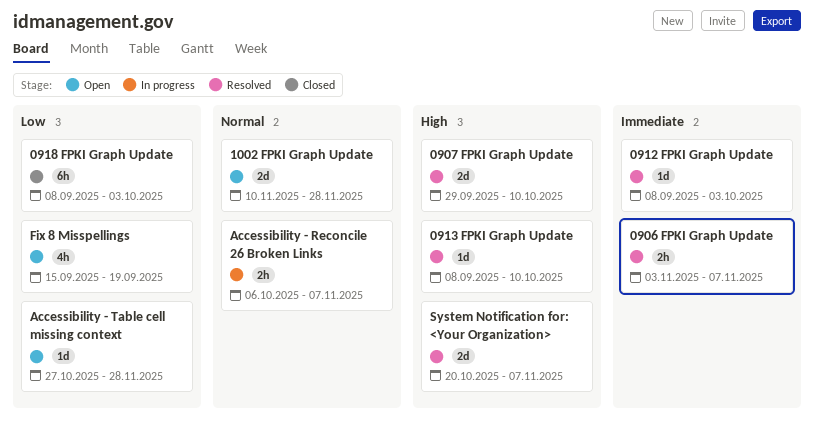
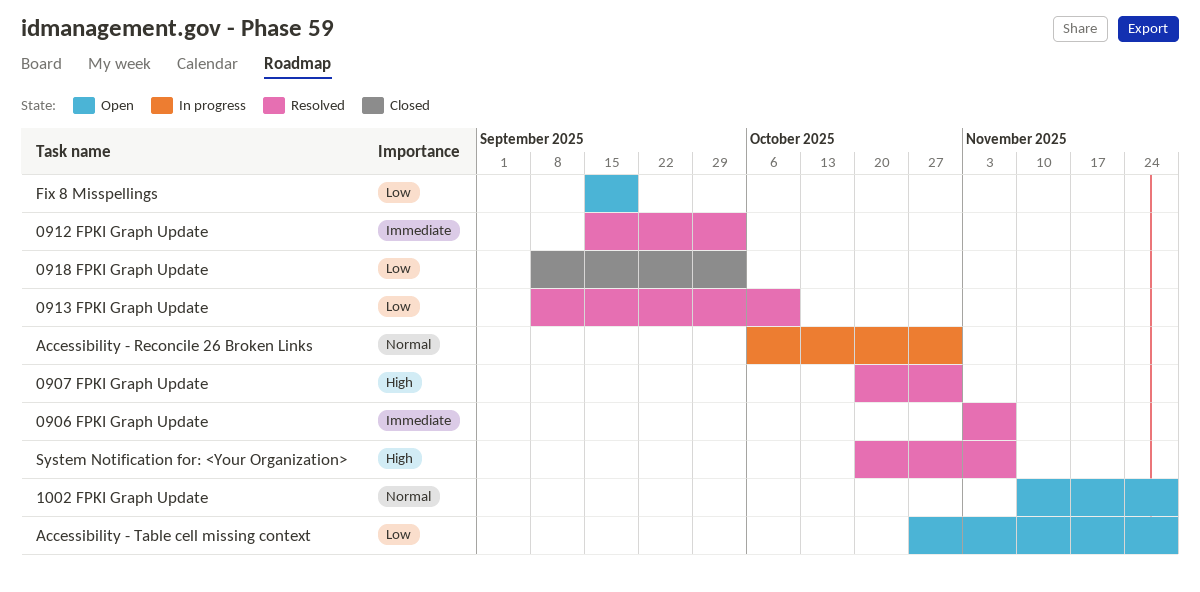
0907 FPKI Graph Update, start: Sep 29 -> Oct 20
0907 FPKI Graph Update, due: Oct 10 -> Oct 31
0912 FPKI Graph Update, start: Sep 8 -> Sep 15
0913 FPKI Graph Update, priority: High -> Low
Accessibility - Reconcile 26 Broken Links, due: Nov 7 -> Oct 31

